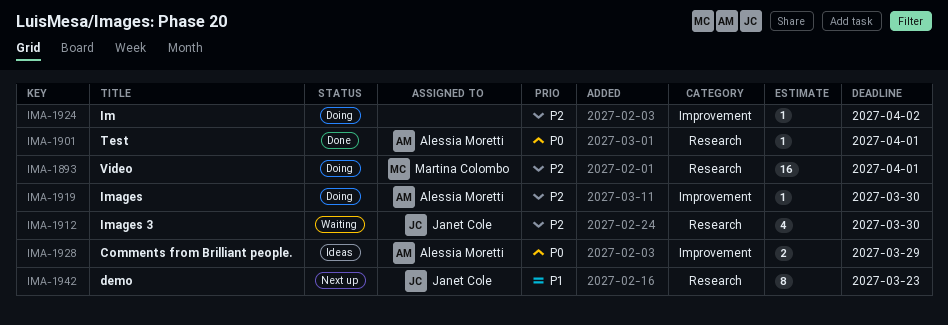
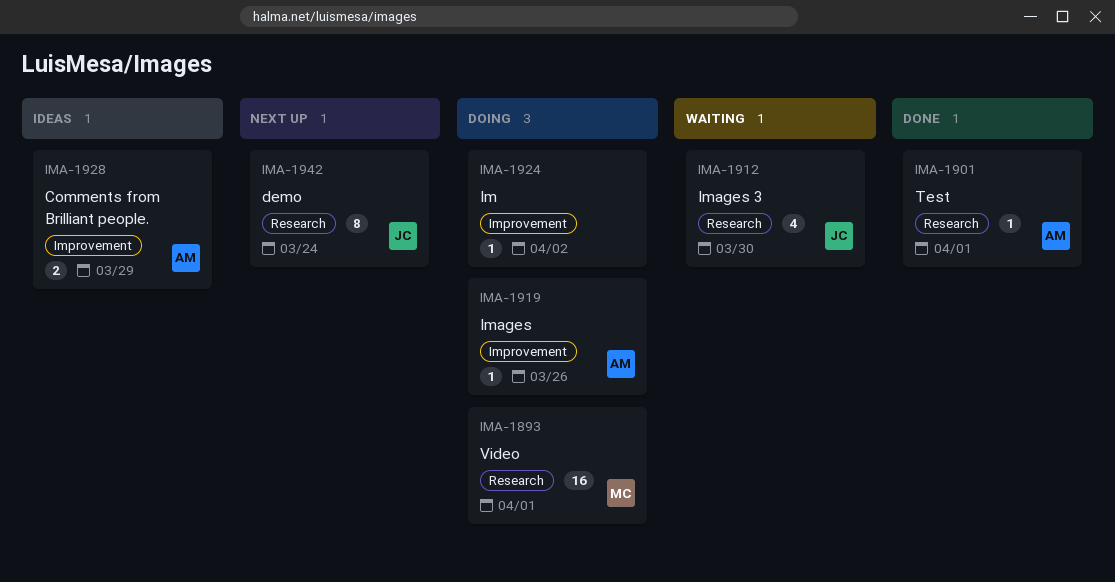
IMA-1919, due: Mar 30 -> Mar 26
IMA-1942, due: Mar 23 -> Mar 24

